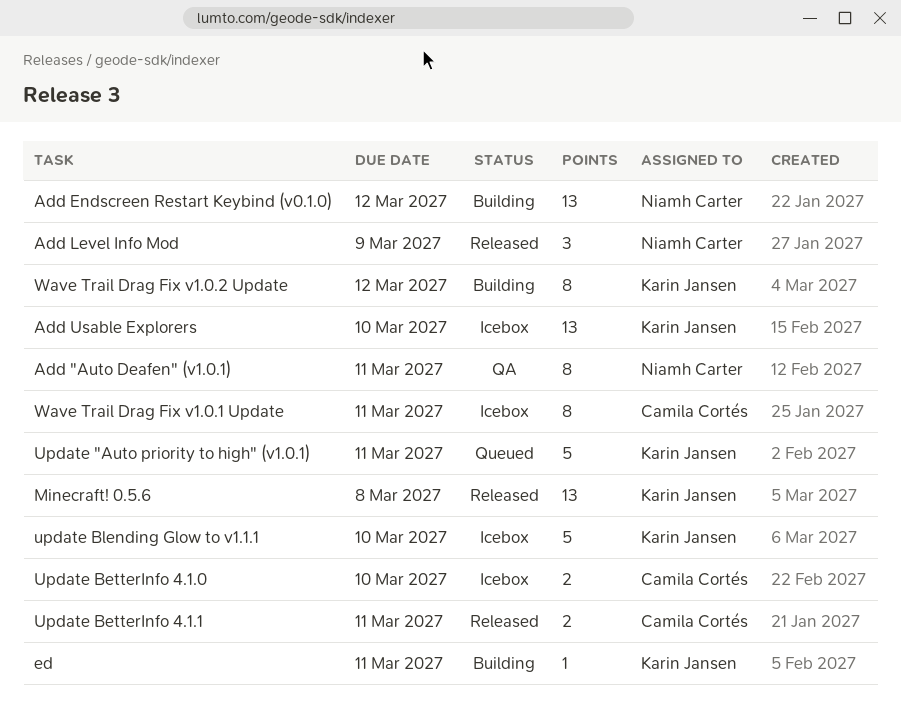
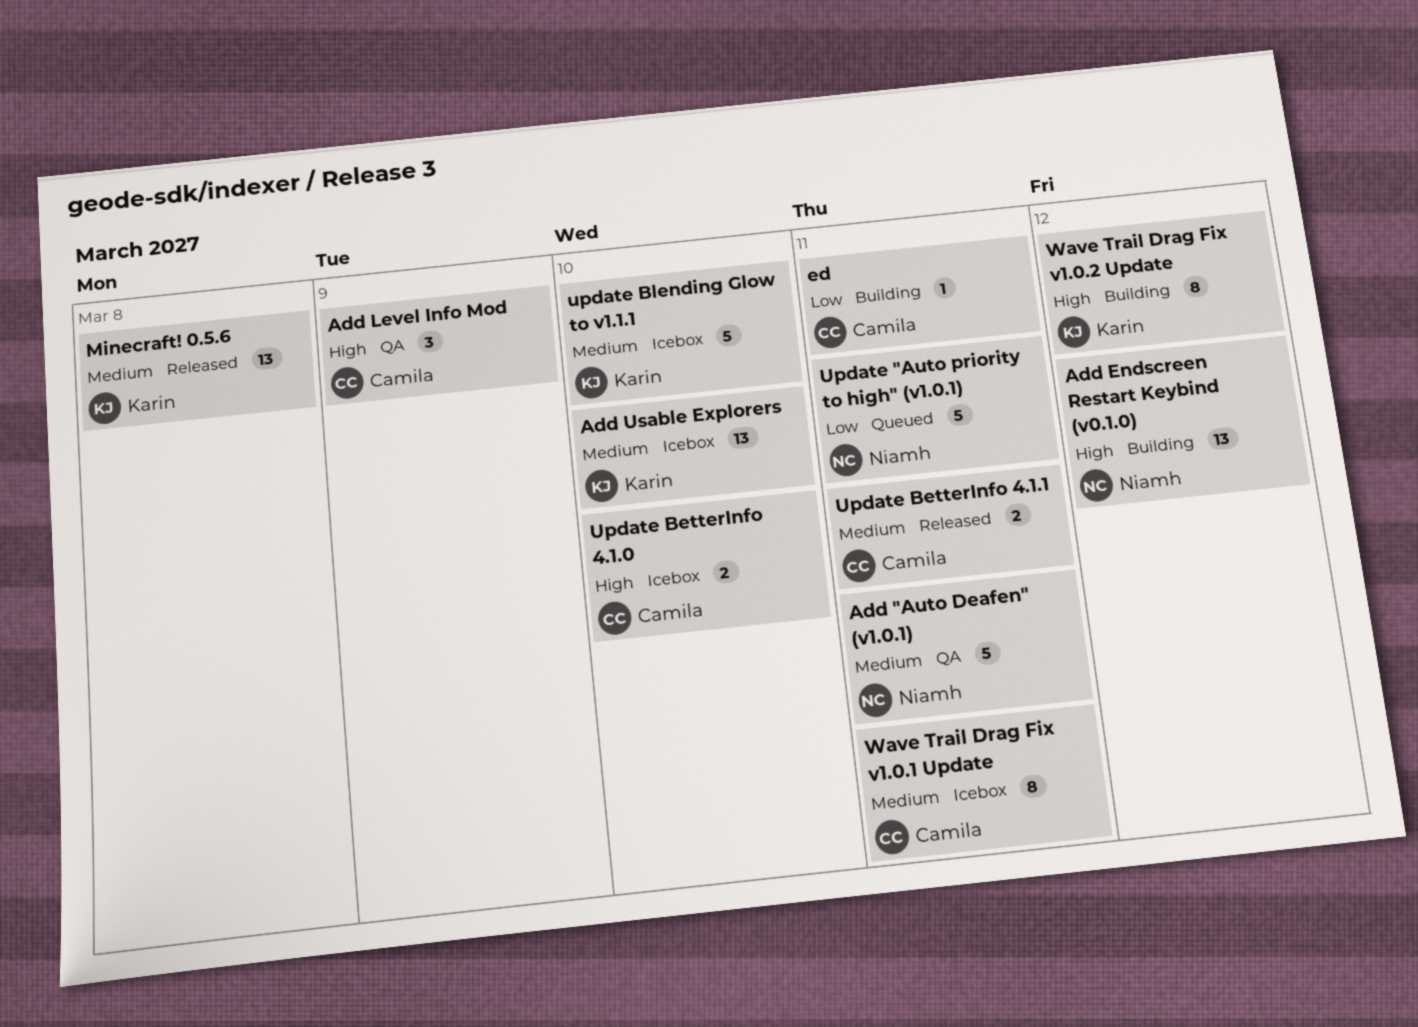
Add "Auto Deafen" (v1.0.1), estimate: 8 -> 5
Add Level Info Mod, status: Released -> QA
Add Level Info Mod, owner: Niamh Carter -> Camila Cortés
ed, owner: Karin Jansen -> Camila Cortés
Update "Auto priority to high" (v1.0.1), owner: Karin Jansen -> Niamh Carter

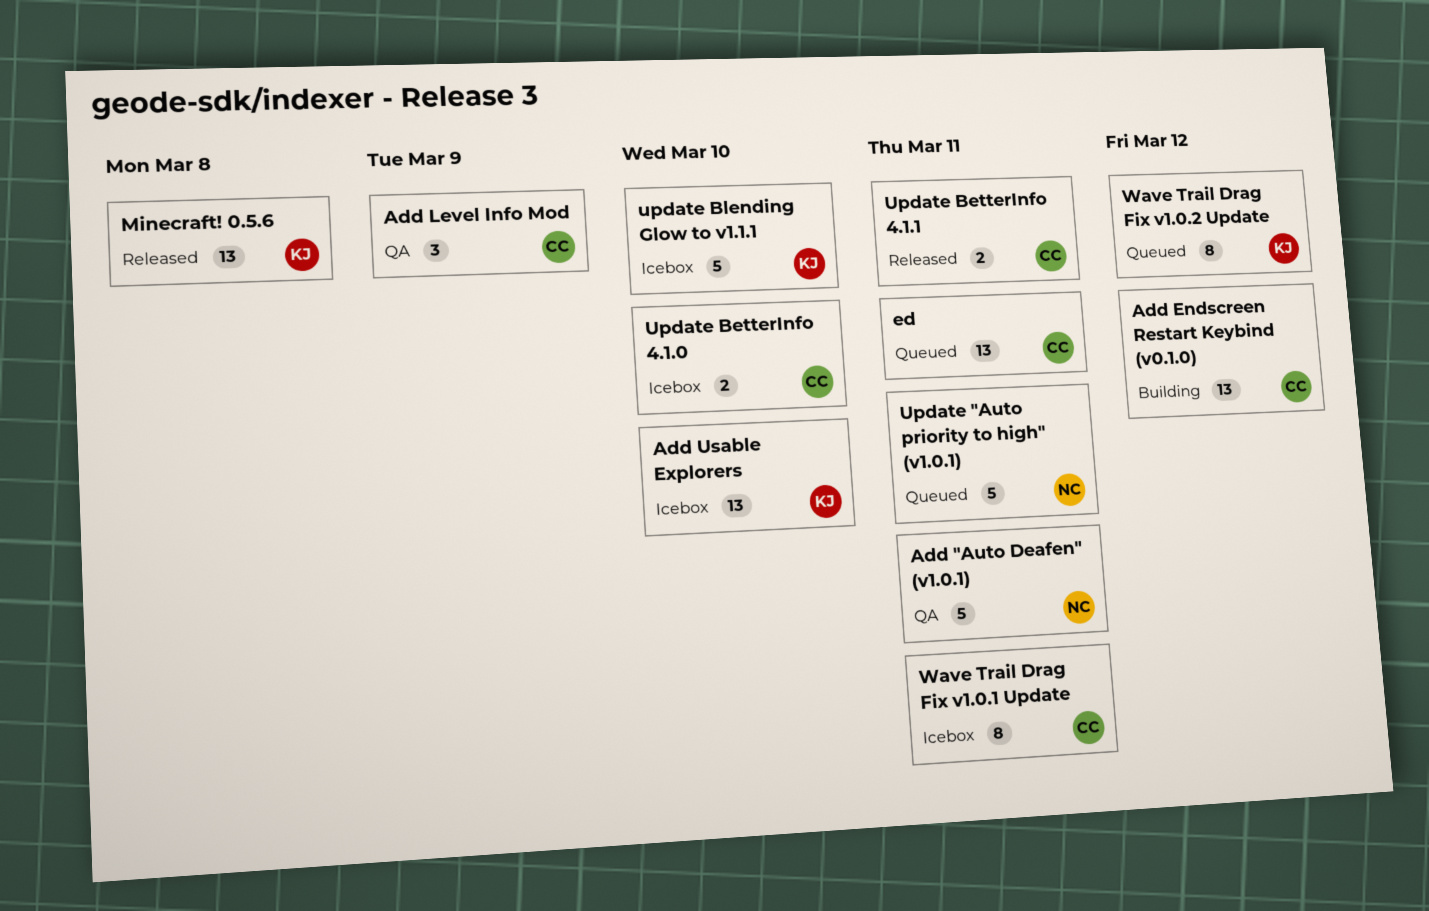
Add Endscreen Restart Keybind (v0.1.0), owner: Niamh -> Camila
ed, status: Building -> Queued
ed, estimate: 1 -> 13
Wave Trail Drag Fix v1.0.2 Update, status: Building -> Queued

